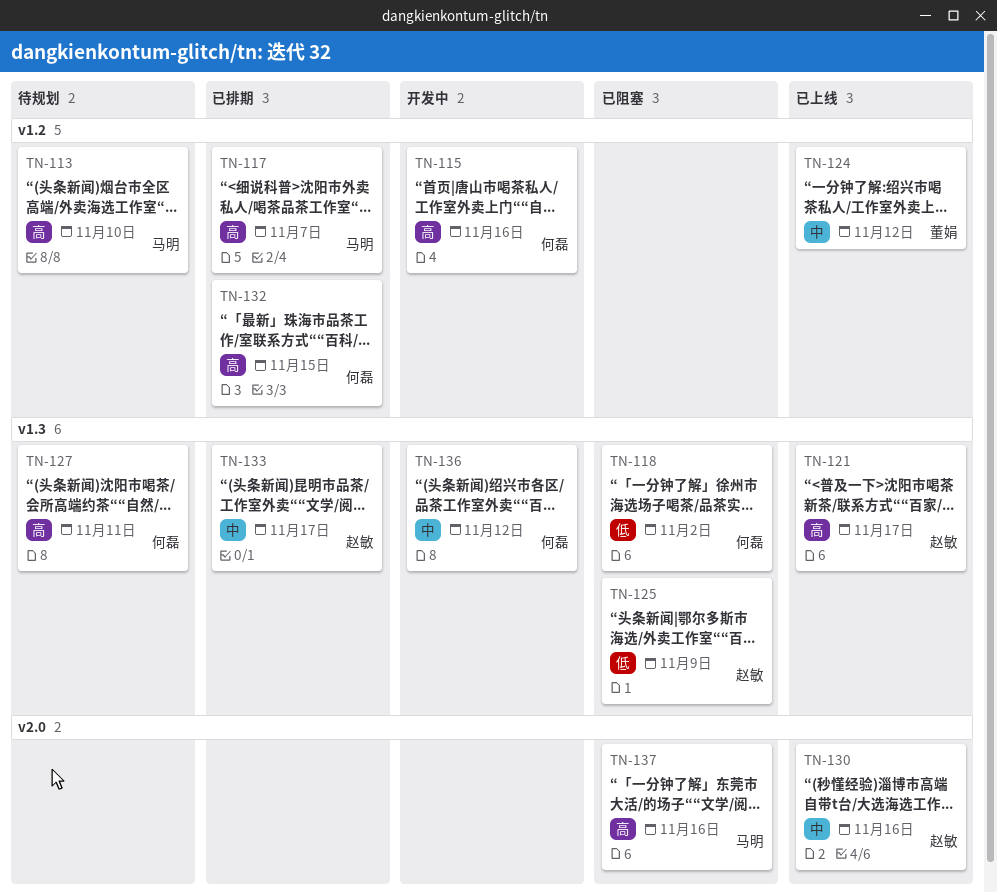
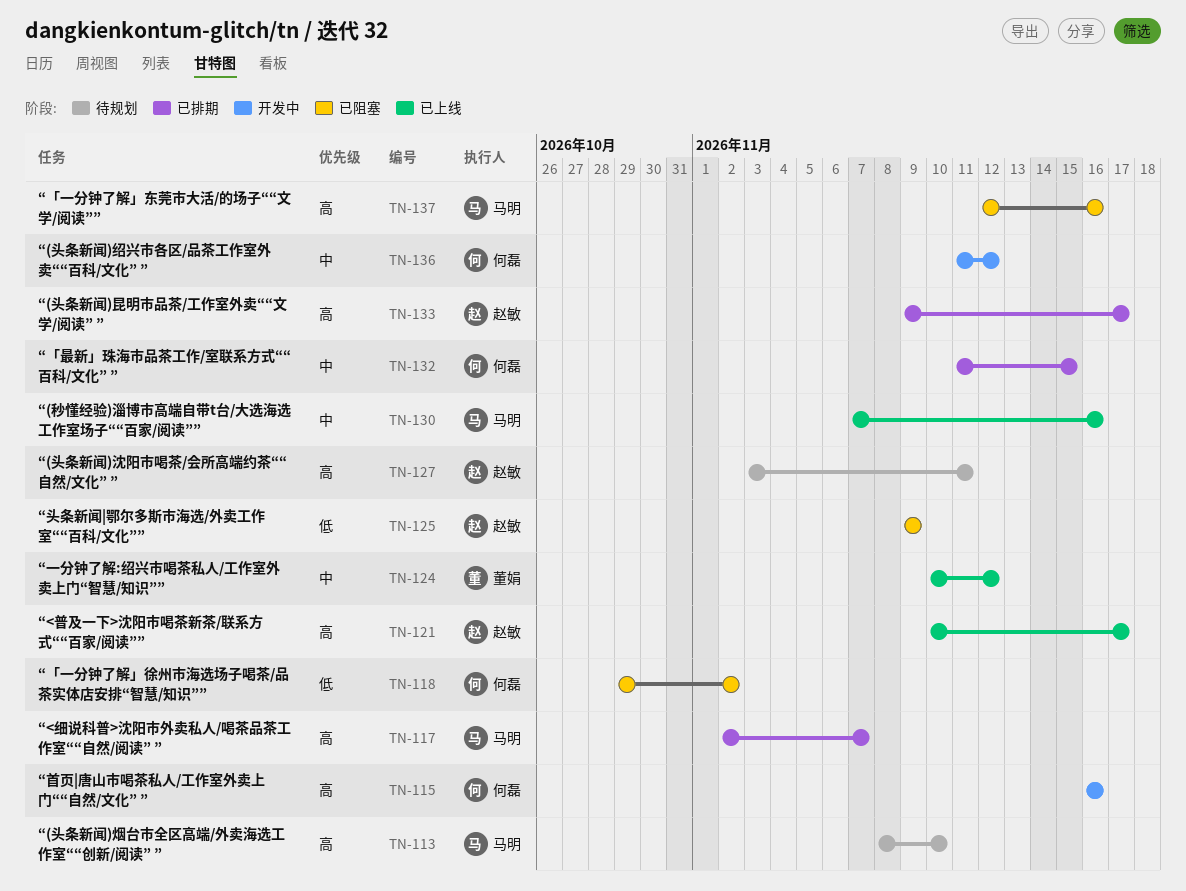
TN-127, owner: 何磊 -> 赵敏
TN-130, owner: 赵敏 -> 马明
TN-132, priority: 高 -> 中
TN-133, priority: 中 -> 高

